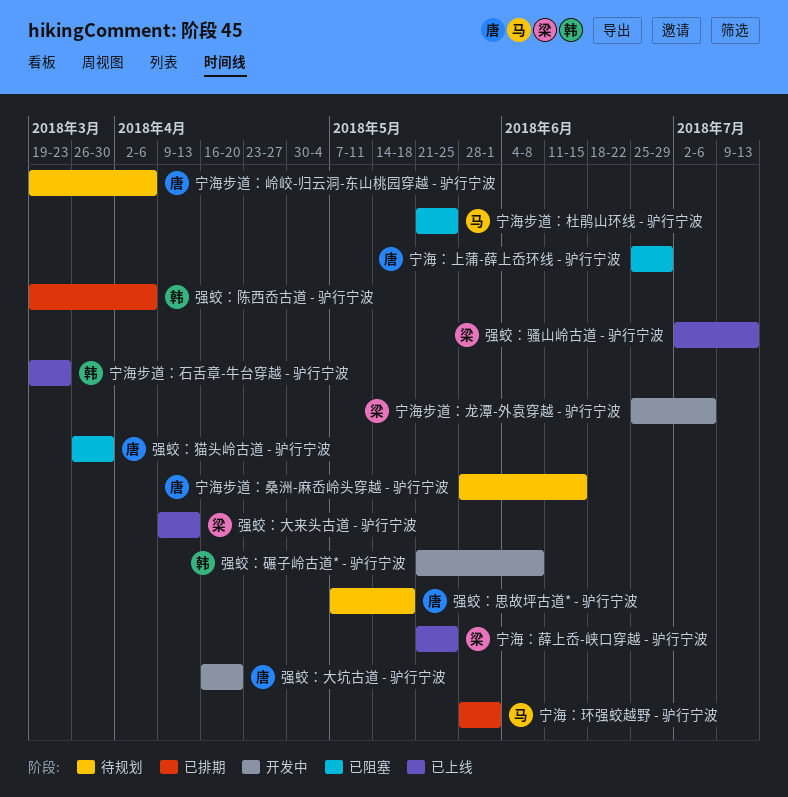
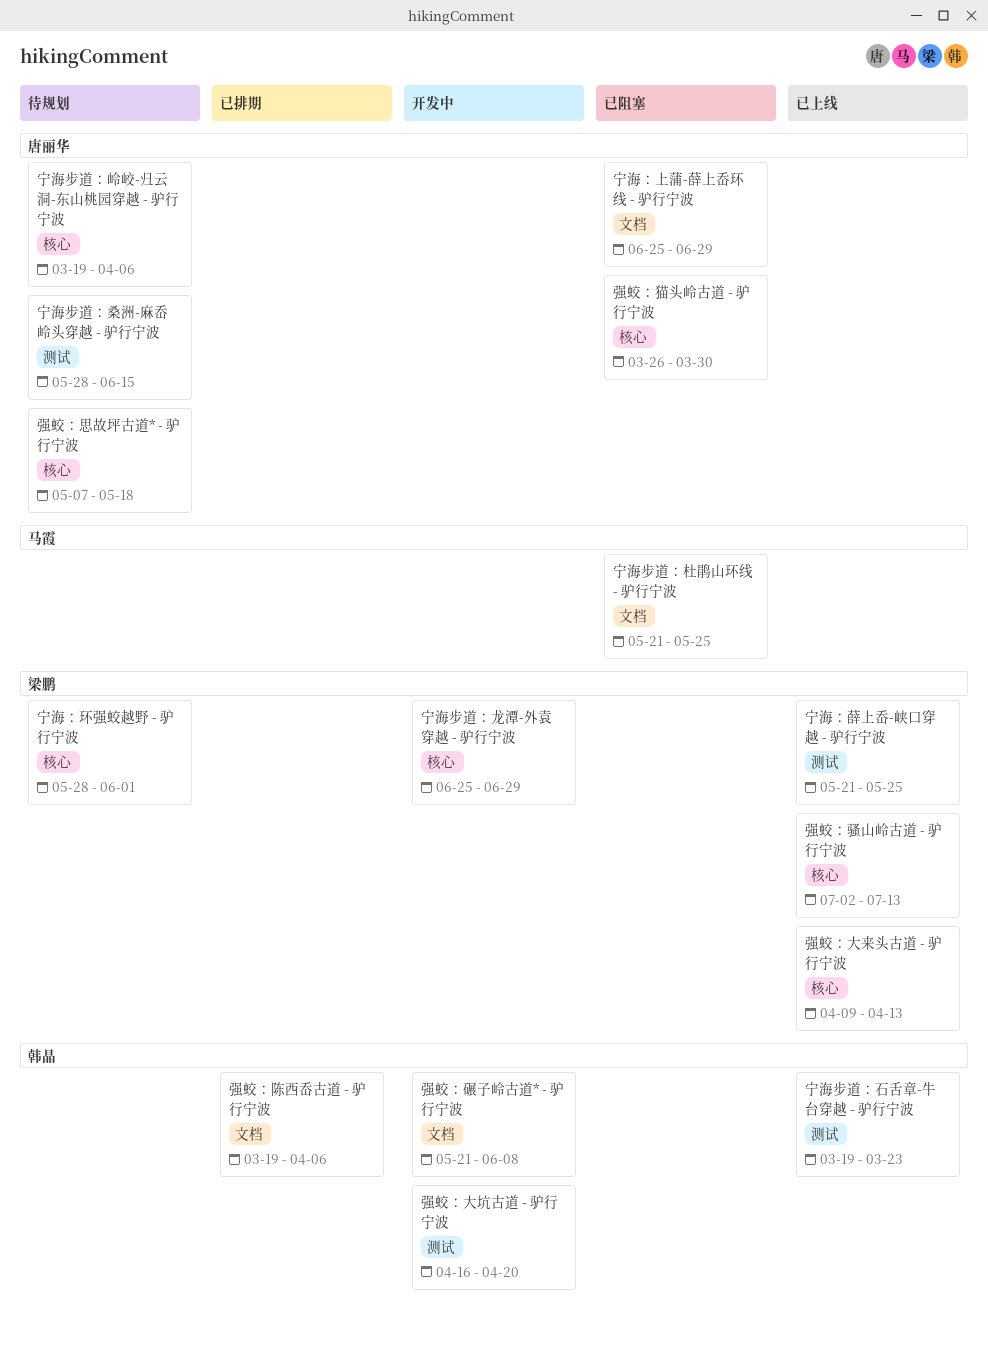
宁海步道：龙潭-外袁穿越 - 驴行宁波, due: Jul 6 -> Jun 29
宁海：环强蛟越野 - 驴行宁波, status: 已排期 -> 待规划
宁海：环强蛟越野 - 驴行宁波, owner: 马霞 -> 梁鹏
强蛟：大坑古道 - 驴行宁波, owner: 唐丽华 -> 韩晶

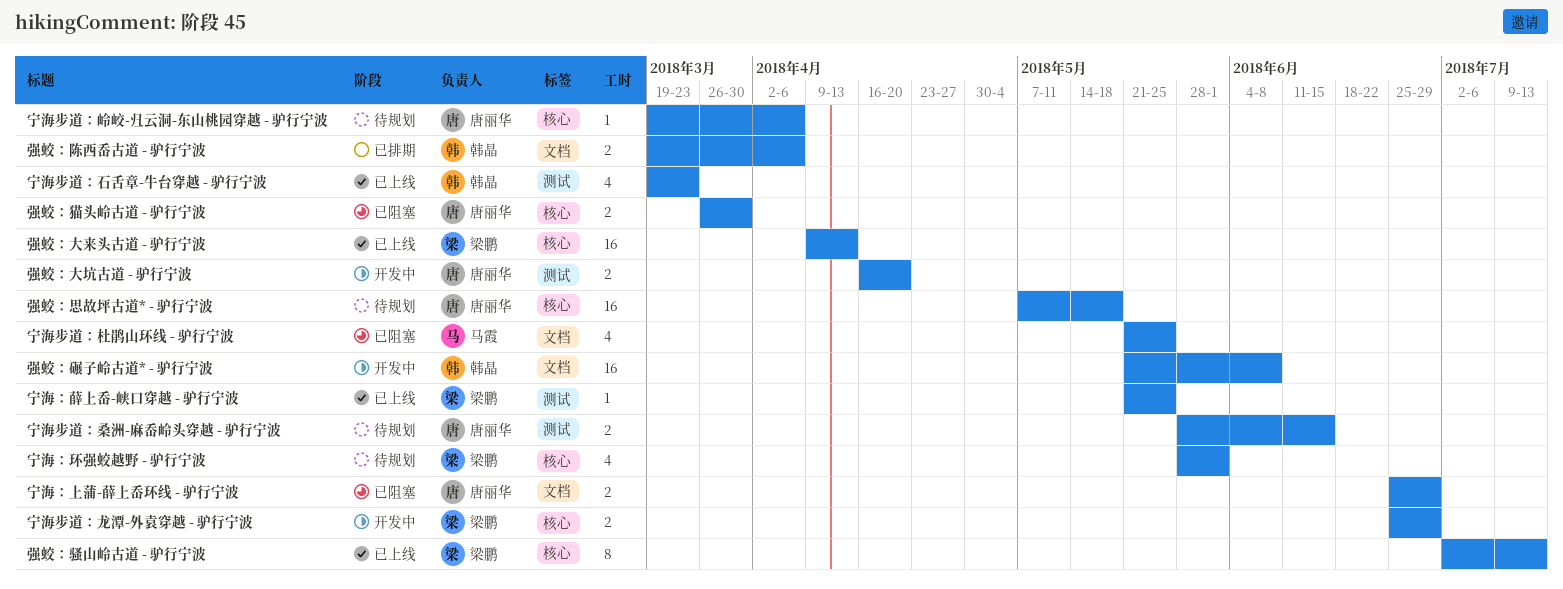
强蛟：大坑古道 - 驴行宁波, owner: 韩晶 -> 唐丽华

